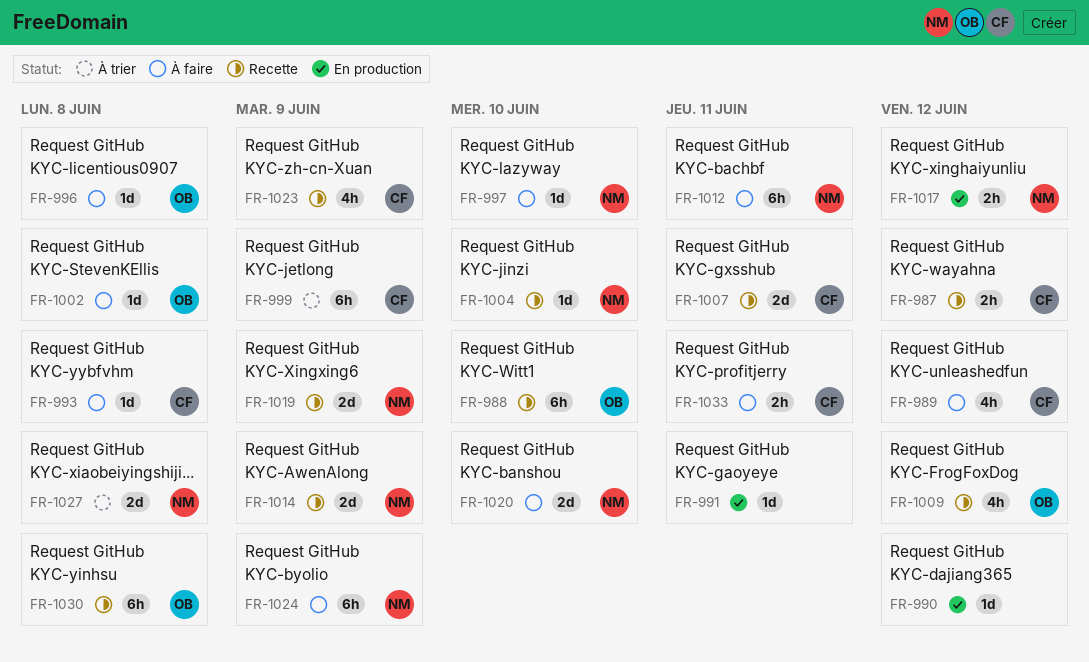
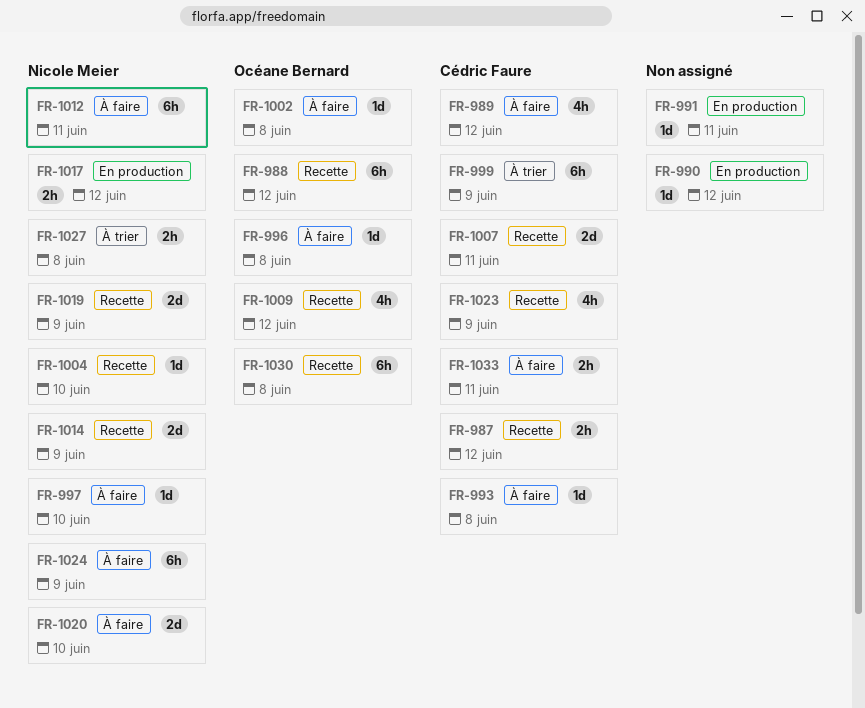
FR-988, due: Jun 10 -> Jun 12
FR-1027, estimate: 2d -> 2h

